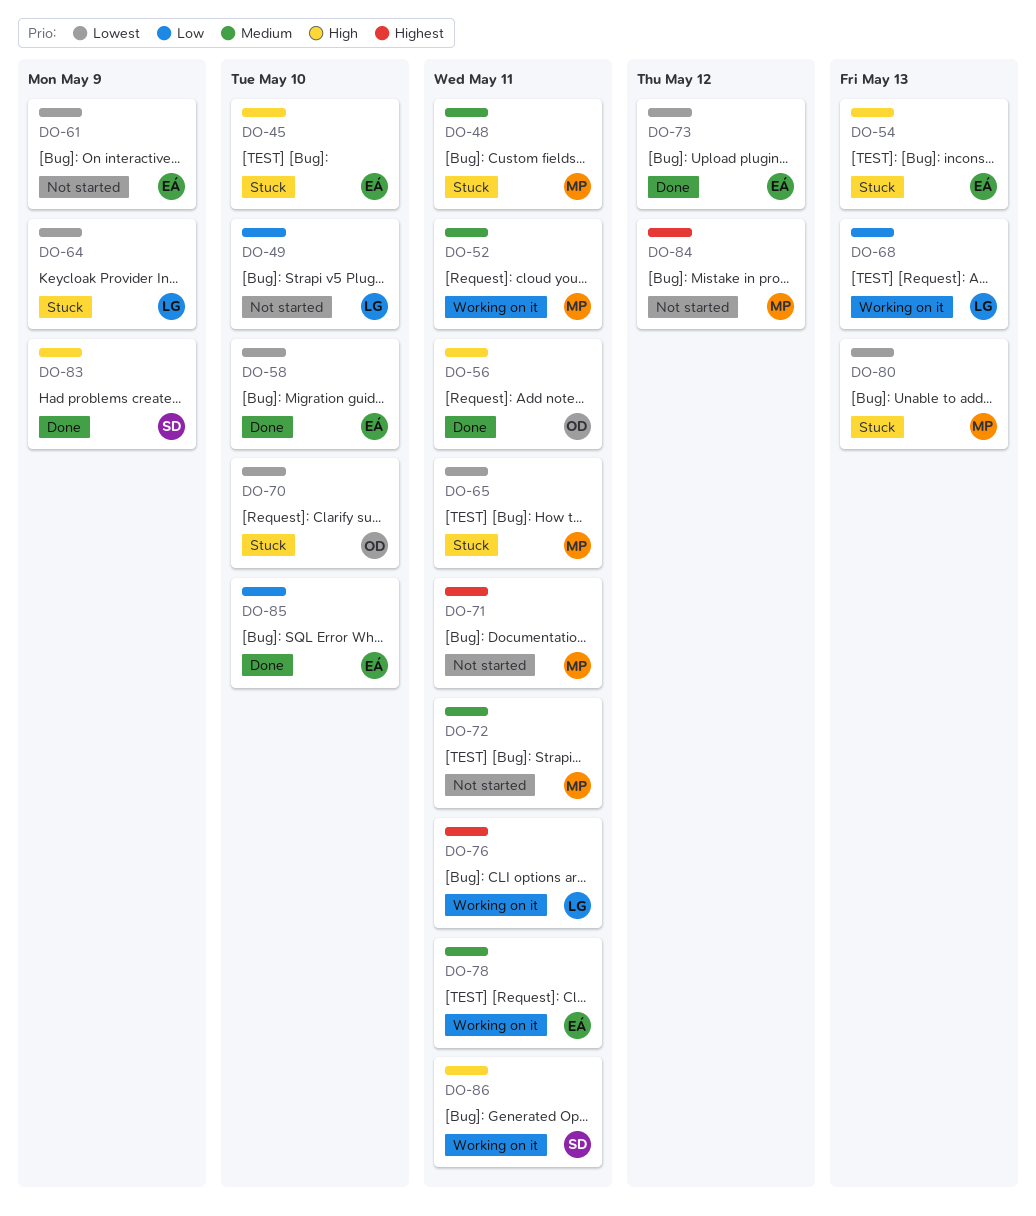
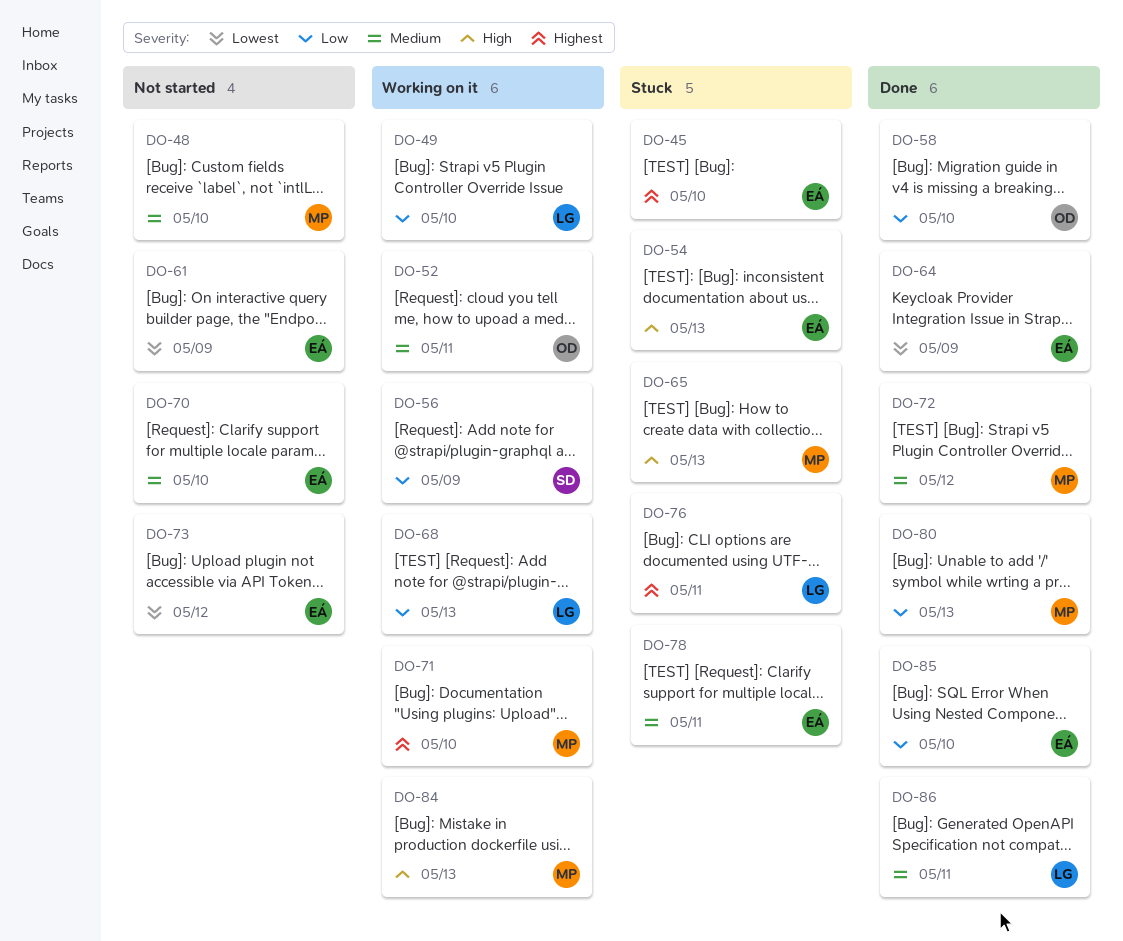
DO-45, priority: High -> Highest
DO-48, status: Stuck -> Not started
DO-48, due: May 11 -> May 10
DO-49, status: Not started -> Working on it
DO-52, owner: MP -> OD
DO-56, status: Done -> Working on it
DO-56, owner: OD -> SD
DO-56, priority: High -> Low
DO-56, due: May 11 -> May 9
DO-58, owner: EÁ -> OD
DO-58, priority: Lowest -> Low
DO-64, status: Stuck -> Done
DO-64, owner: LG -> EÁ
DO-65, priority: Lowest -> High
DO-65, due: May 11 -> May 13
DO-70, status: Stuck -> Not started
DO-70, owner: OD -> EÁ
DO-70, priority: Lowest -> Medium
DO-71, status: Not started -> Working on it
DO-71, due: May 11 -> May 10
DO-72, status: Not started -> Done
DO-72, due: May 11 -> May 12
DO-73, status: Done -> Not started
DO-76, status: Working on it -> Stuck
DO-78, status: Working on it -> Stuck
DO-80, status: Stuck -> Done
DO-80, priority: Lowest -> Low
DO-83: present -> none
DO-84, status: Not started -> Working on it
DO-84, priority: Highest -> High
DO-84, due: May 12 -> May 13
DO-86, status: Working on it -> Done
DO-86, owner: SD -> LG
DO-86, priority: High -> Medium

